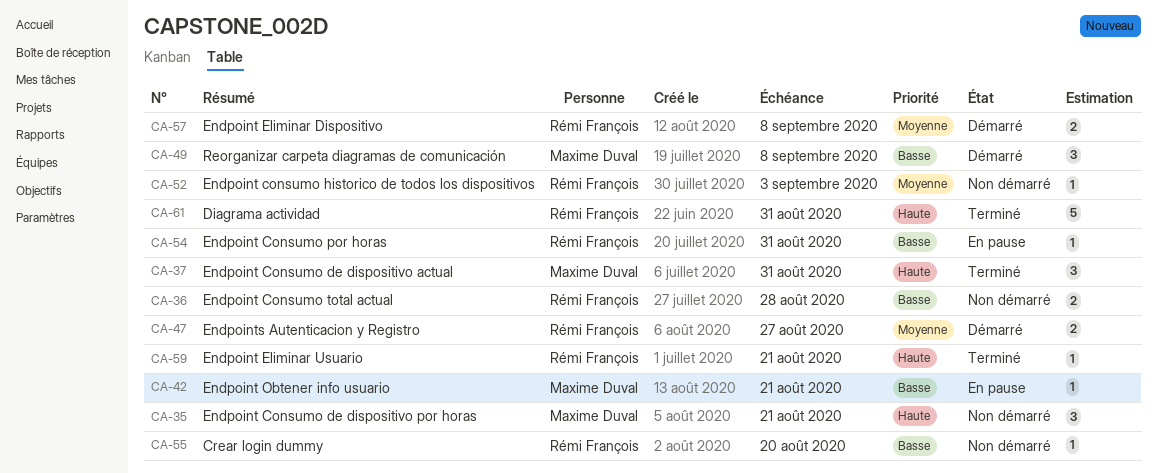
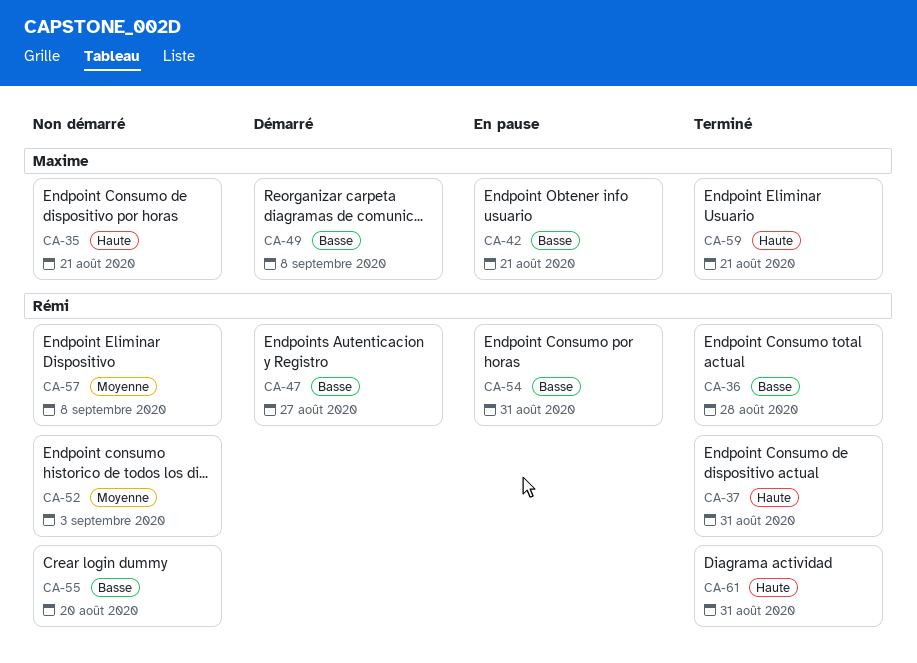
CA-36, status: Non démarré -> Terminé
CA-37, owner: Maxime Duval -> Rémi François
CA-47, priority: Moyenne -> Basse
CA-57, status: Démarré -> Non démarré
CA-59, owner: Rémi François -> Maxime Duval

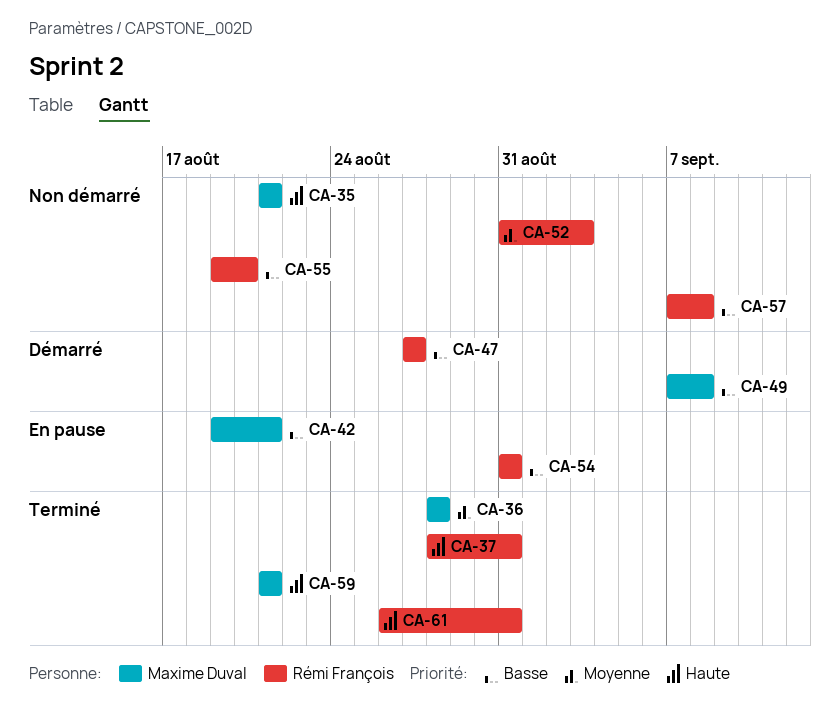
CA-36, owner: Rémi François -> Maxime Duval
CA-36, priority: Basse -> Moyenne
CA-57, priority: Moyenne -> Basse

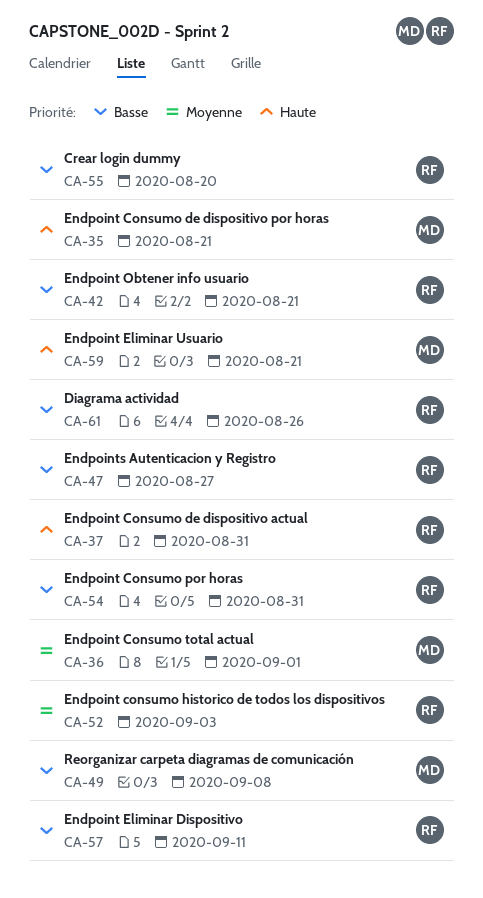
CA-36, due: Aug 28 -> Sep 1
CA-42, owner: Maxime Duval -> Rémi François
CA-57, due: Sep 8 -> Sep 11
CA-61, priority: Haute -> Basse
CA-61, due: Aug 31 -> Aug 26

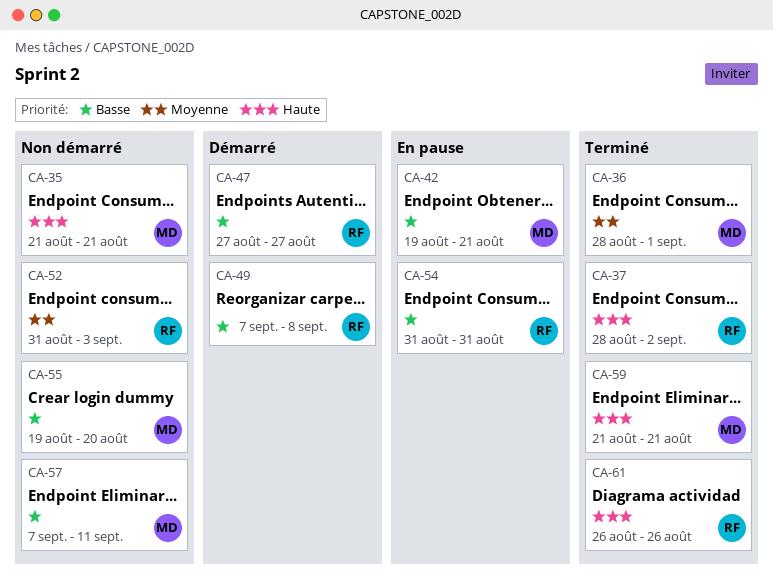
CA-37, due: Aug 31 -> Sep 2
CA-42, owner: RF -> MD
CA-49, owner: MD -> RF
CA-55, owner: RF -> MD
CA-57, owner: RF -> MD
CA-61, priority: Basse -> Haute

